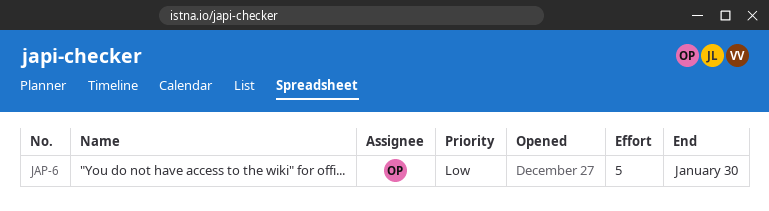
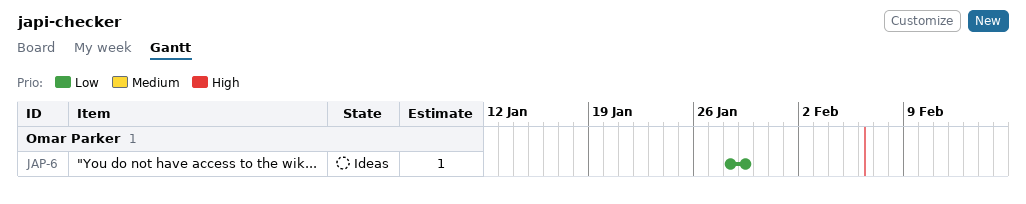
JAP-6, estimate: 5 -> 1
JAP-6, due: Jan 30 -> Jan 29

